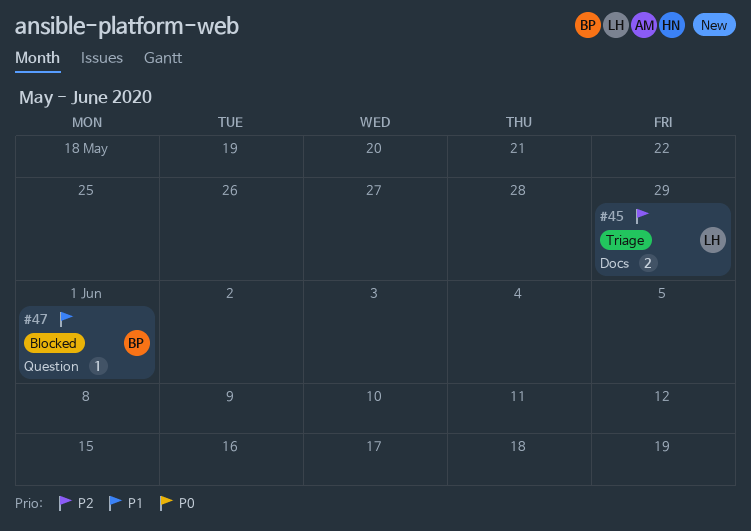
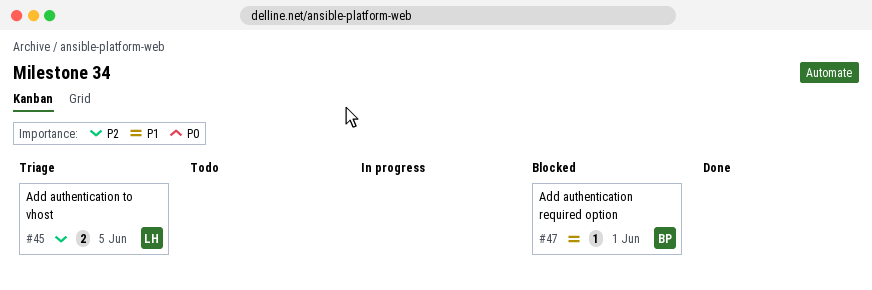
#45, due: May 29 -> Jun 5

